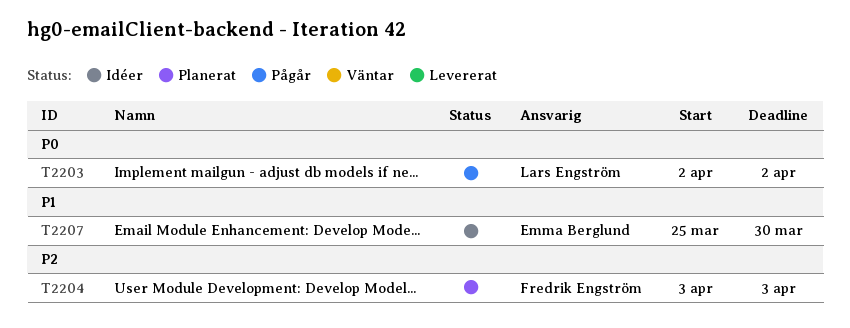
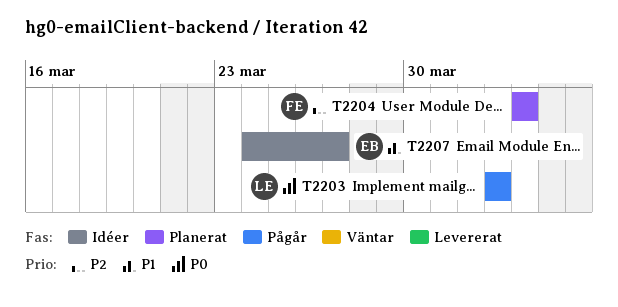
T2207, start: Mar 25 -> Mar 24
T2207, due: Mar 30 -> Mar 27

